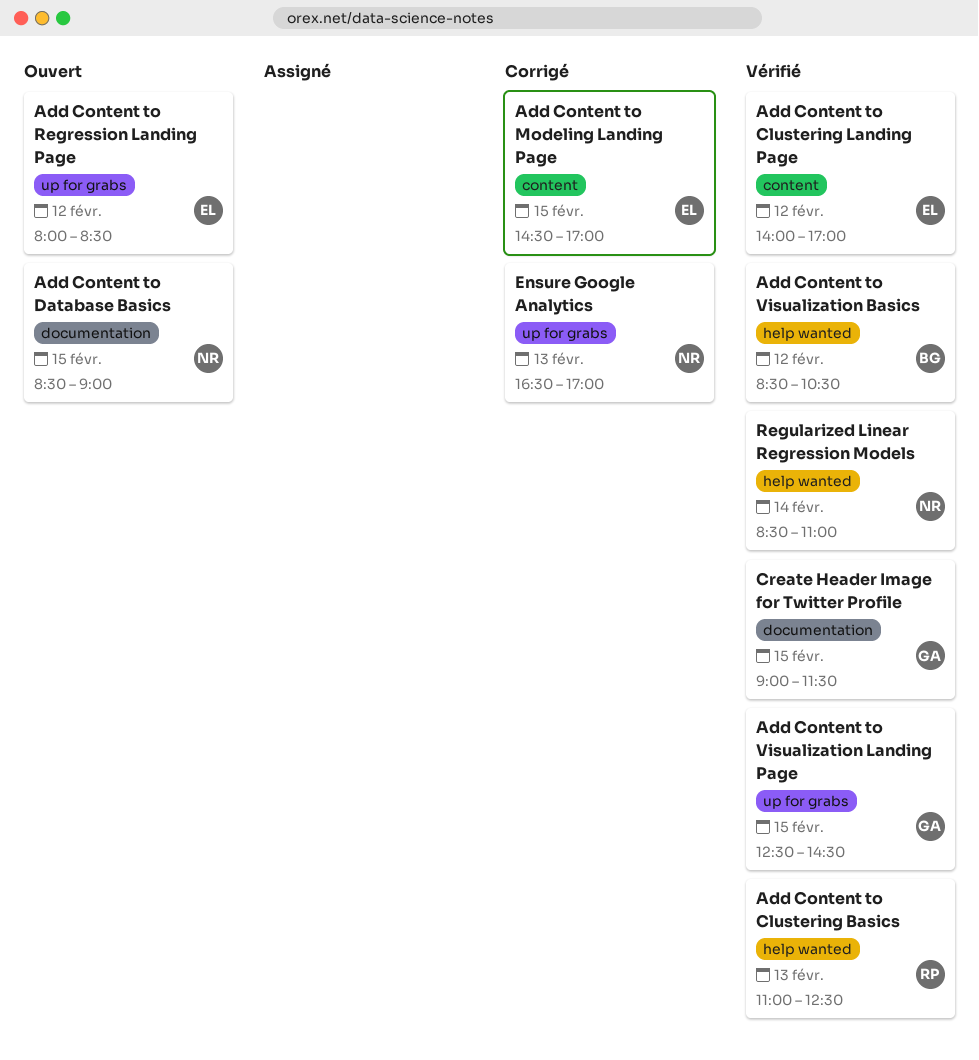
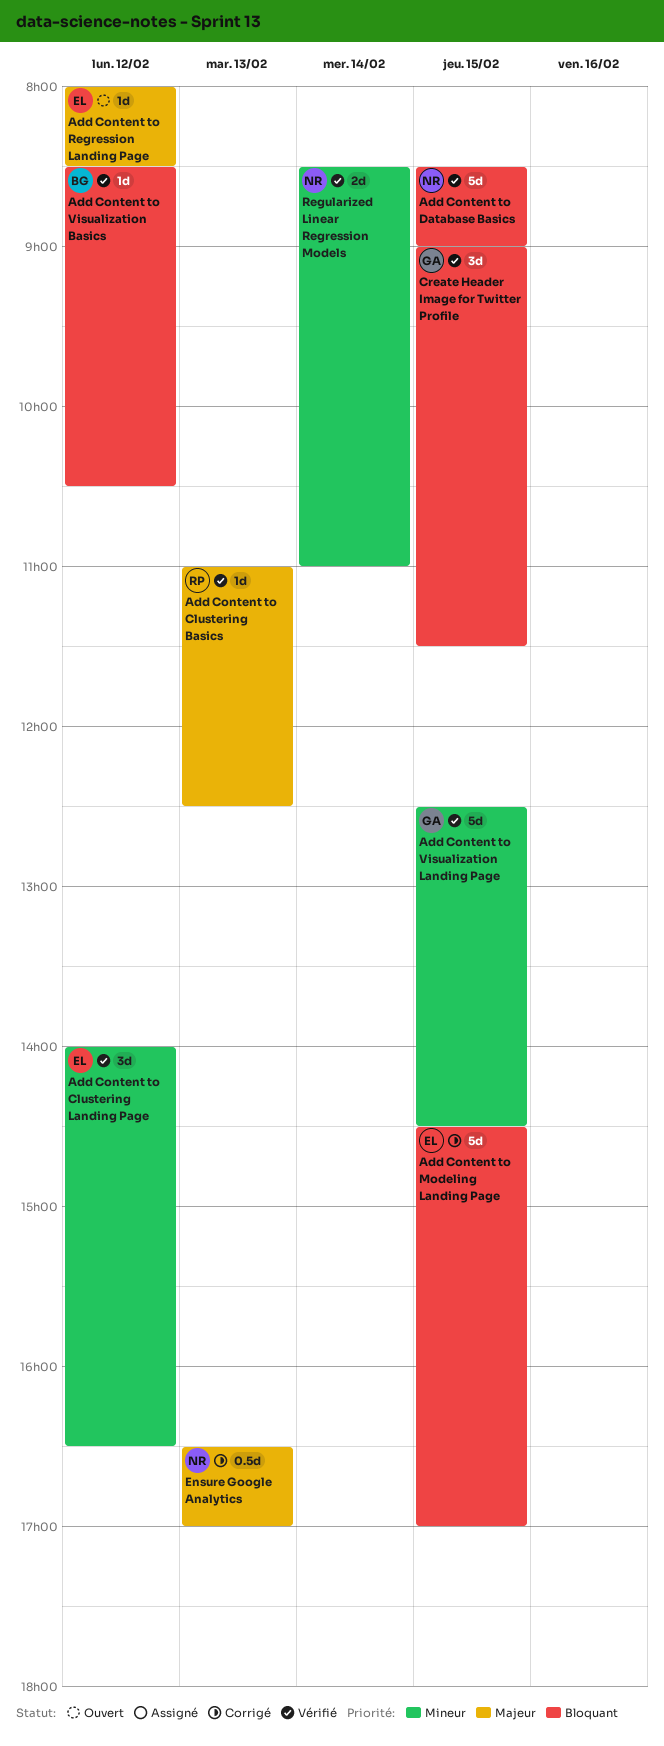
Add Content to Clustering Landing Page, ends: 17:00 -> 16:30
Add Content to Database Basics, status: Ouvert -> Vérifié

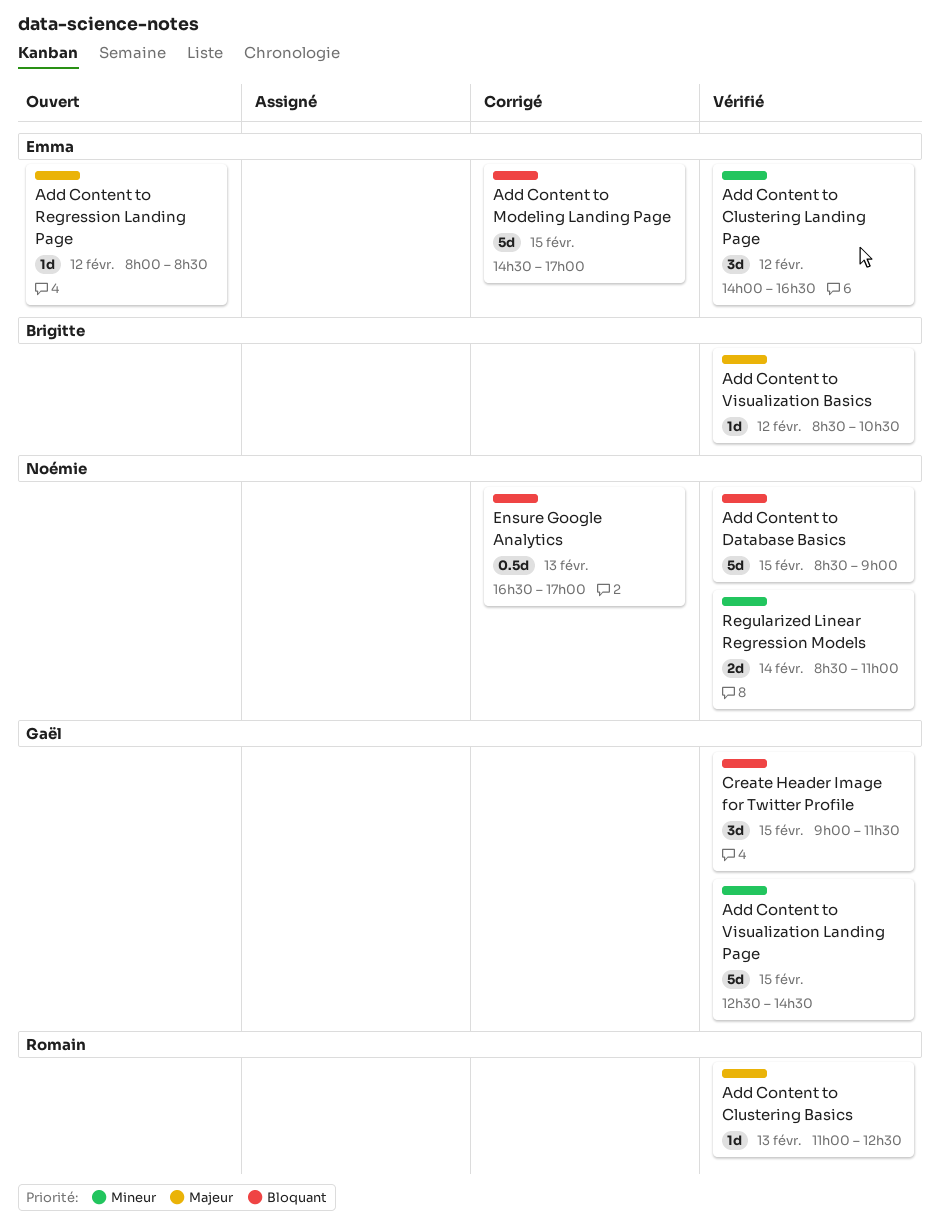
Add Content to Visualization Basics, priority: Bloquant -> Majeur
Ensure Google Analytics, priority: Majeur -> Bloquant

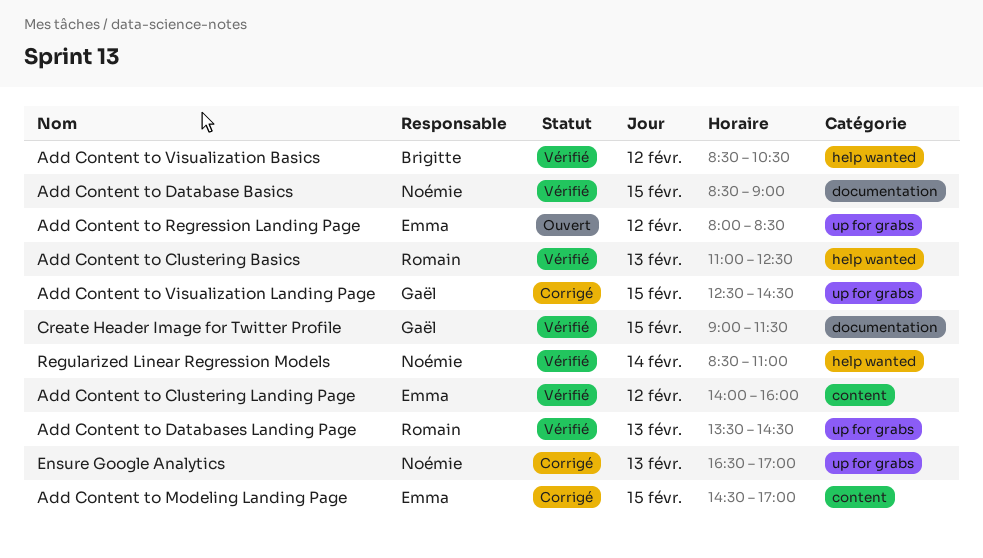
Add Content to Clustering Landing Page, ends: 16:30 -> 16:00
Add Content to Databases Landing Page: none -> present
Add Content to Visualization Landing Page, status: Vérifié -> Corrigé

